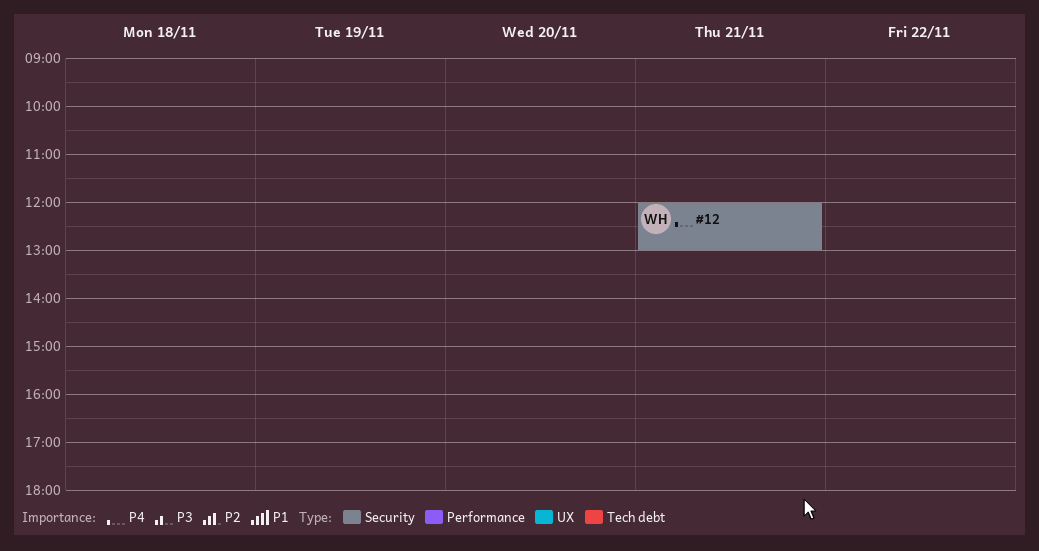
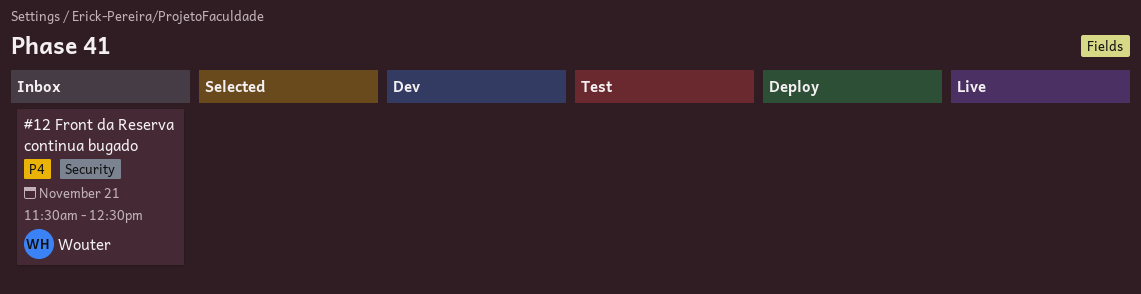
#12, begins: 12:00 -> 11:30
#12, ends: 13:00 -> 12:30

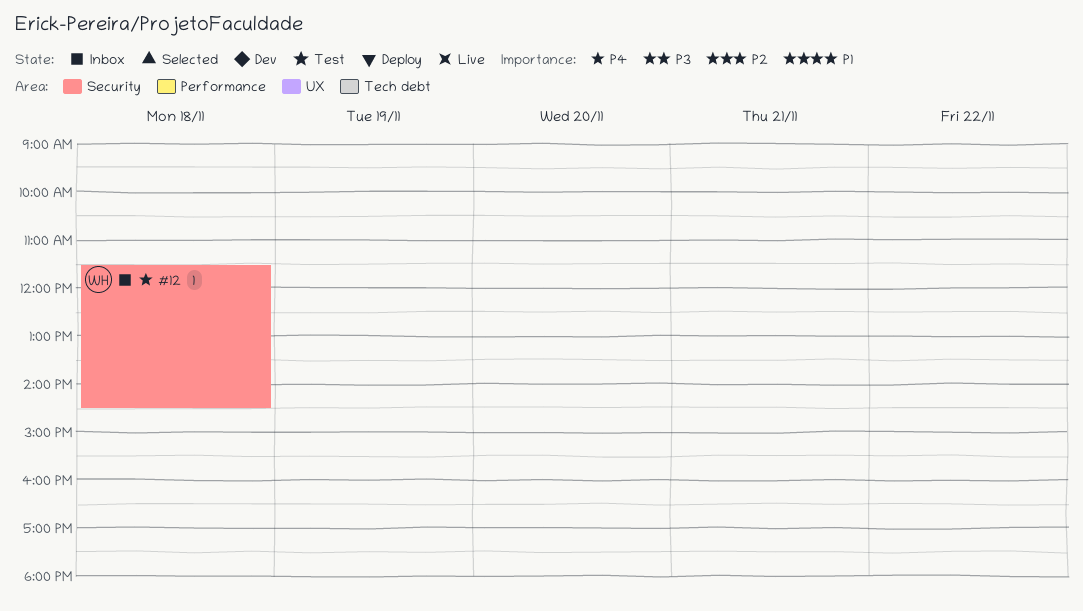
#12, day: Nov 21 -> Nov 18
#12, ends: 12:30 -> 14:30

